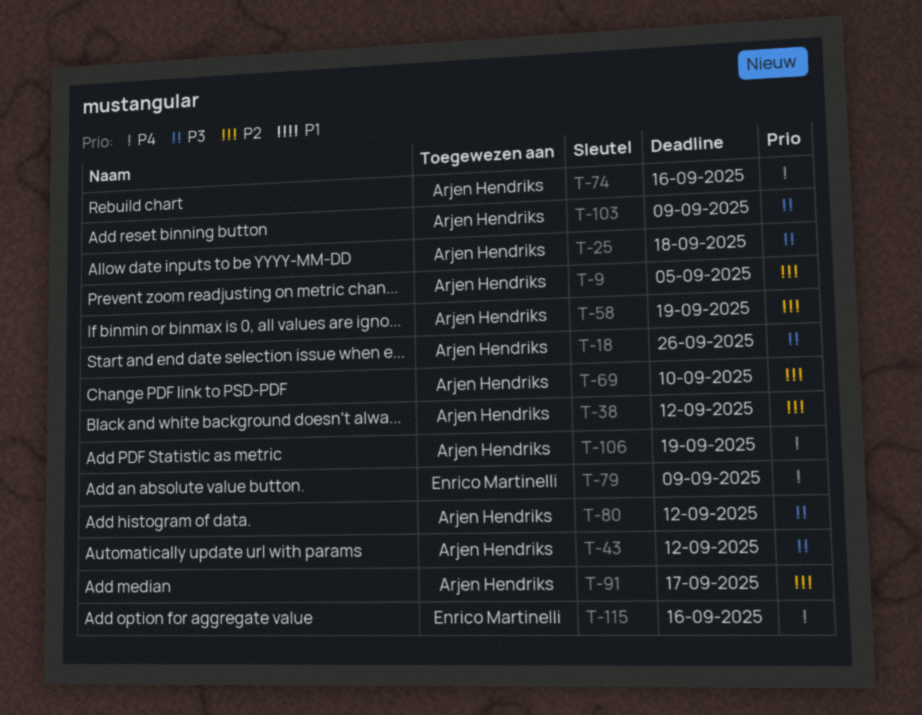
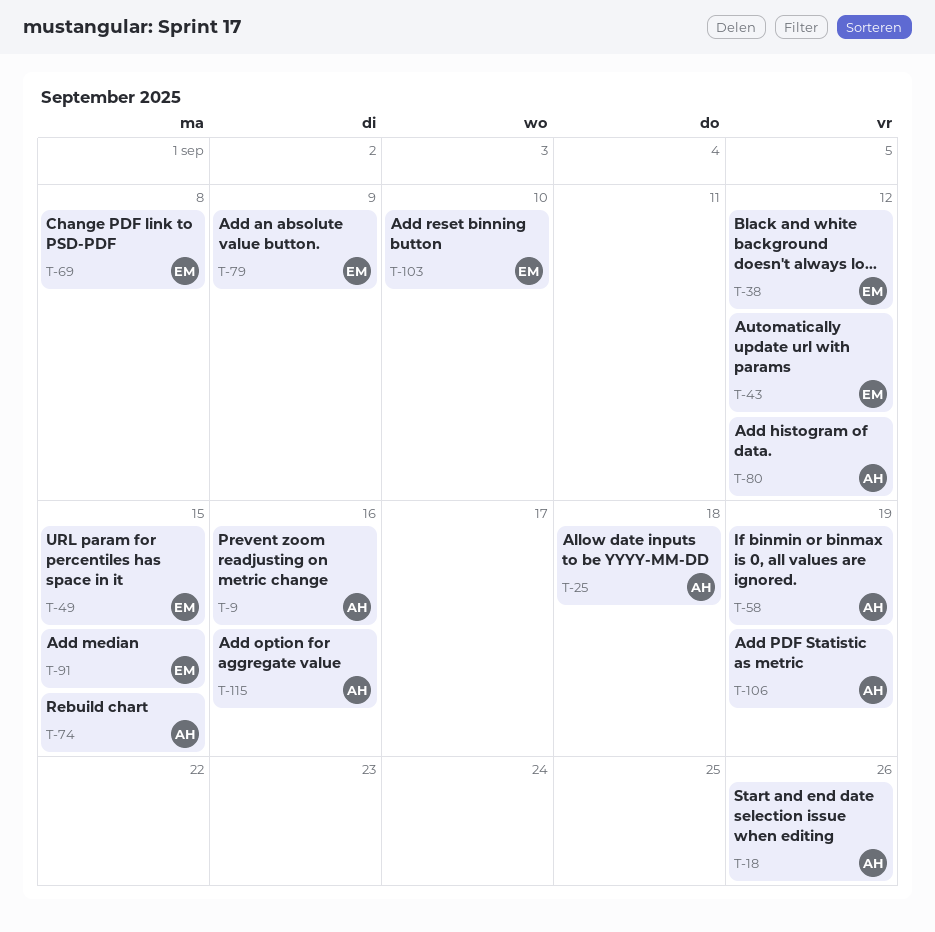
T-9, due: Sep 5 -> Sep 16
T-38, owner: Arjen Hendriks -> Enrico Martinelli
T-43, owner: Arjen Hendriks -> Enrico Martinelli
T-49: none -> present
T-69, owner: Arjen Hendriks -> Enrico Martinelli
T-69, due: Sep 10 -> Sep 8
T-74, due: Sep 16 -> Sep 15
T-91, owner: Arjen Hendriks -> Enrico Martinelli
T-91, due: Sep 17 -> Sep 15
T-103, owner: Arjen Hendriks -> Enrico Martinelli
T-103, due: Sep 9 -> Sep 10
T-115, owner: Enrico Martinelli -> Arjen Hendriks

